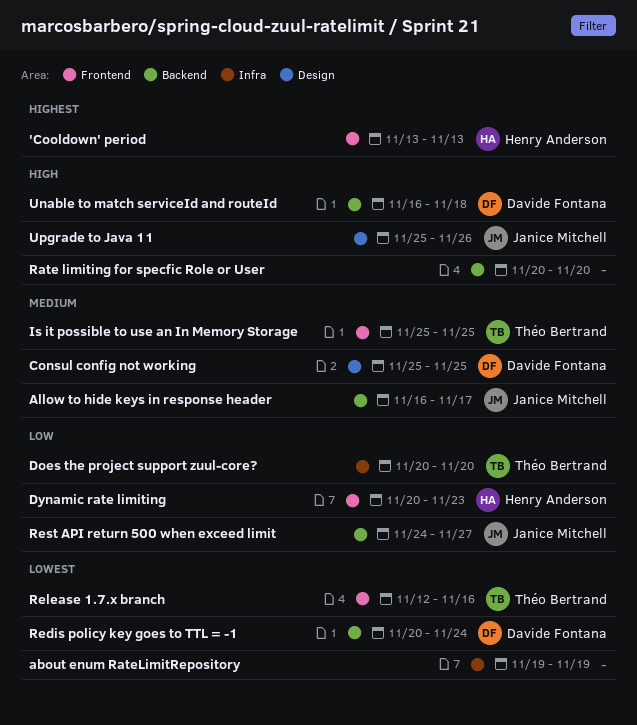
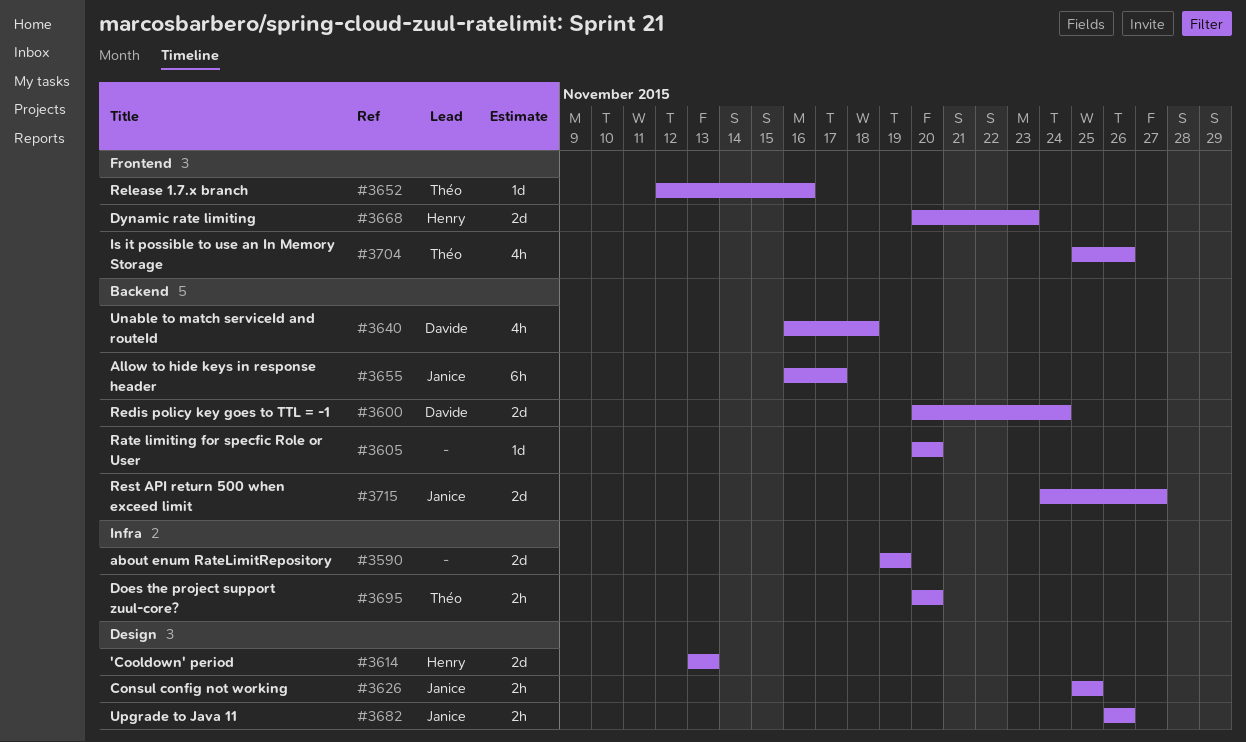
'Cooldown' period, label: Frontend -> Design
Consul config not working, owner: Davide Fontana -> Janice Mitchell
Is it possible to use an In Memory Storage, due: Nov 25 -> Nov 26
Upgrade to Java 11, start: Nov 25 -> Nov 26

